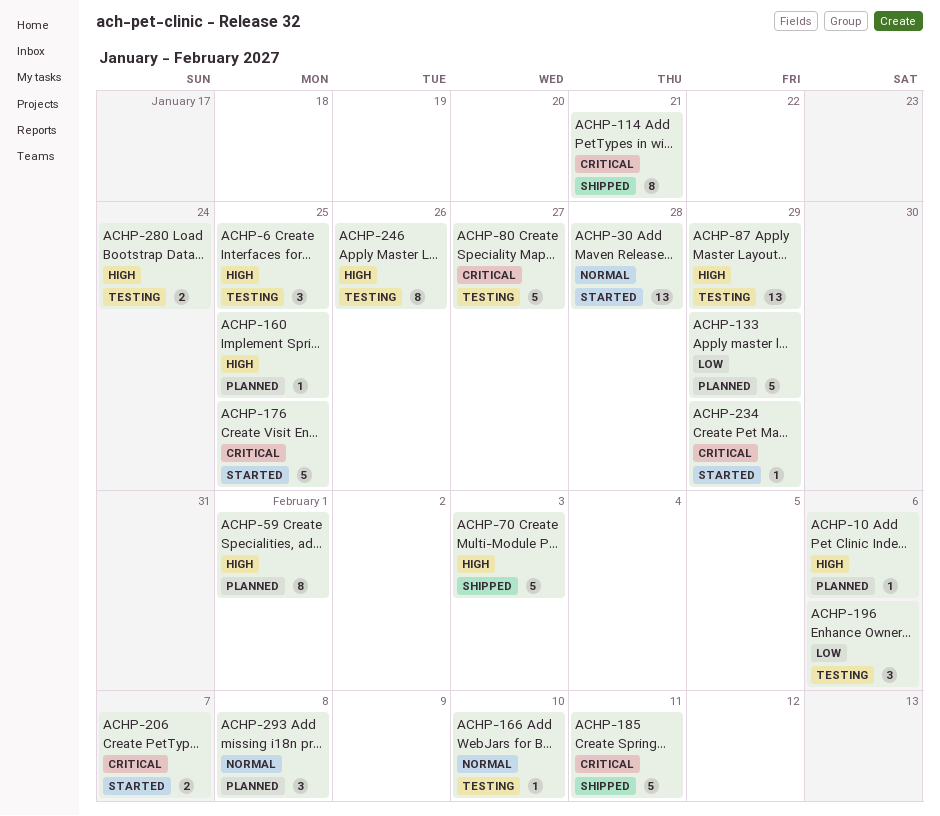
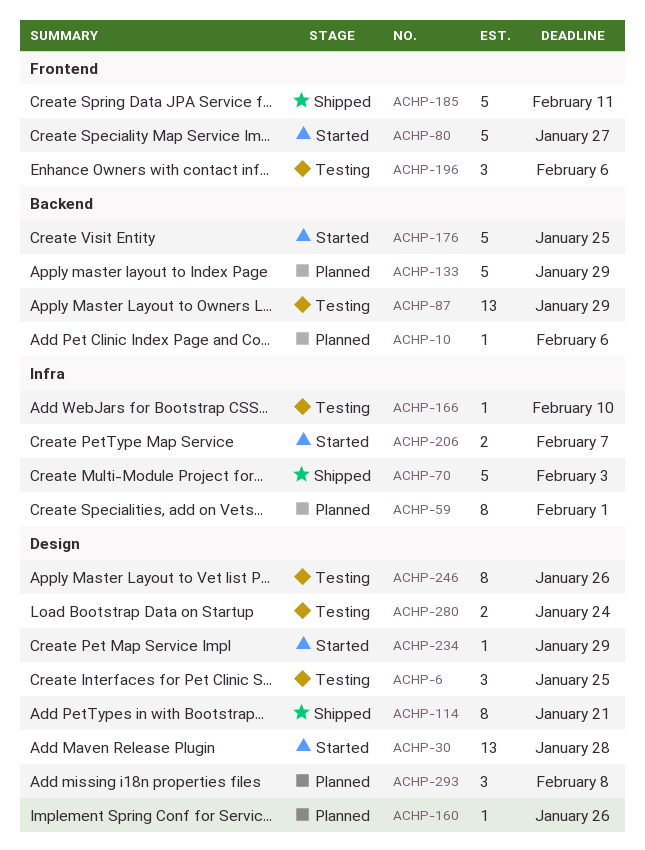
ACHP-80, status: Testing -> Started
ACHP-160, due: Jan 25 -> Jan 26

